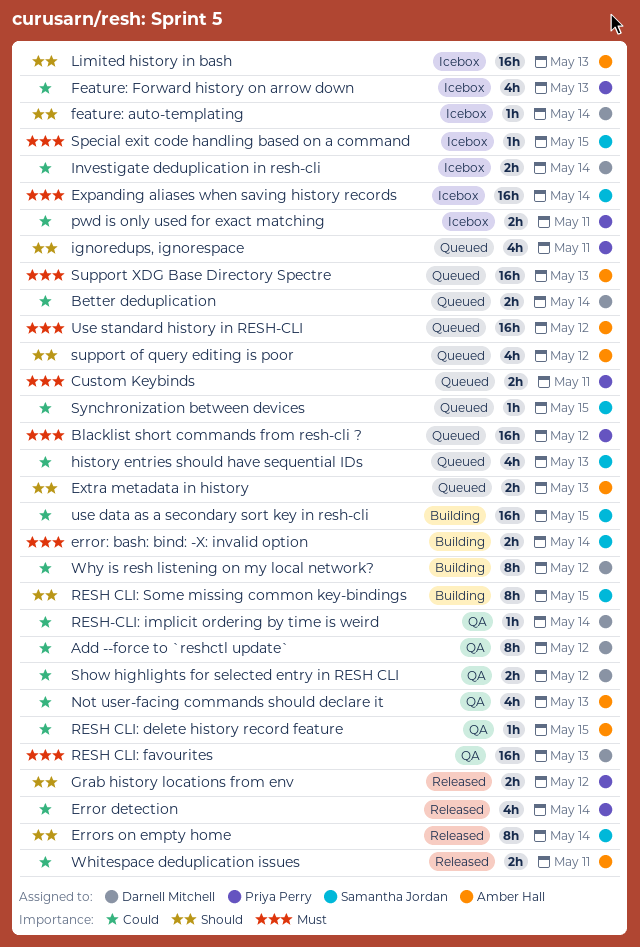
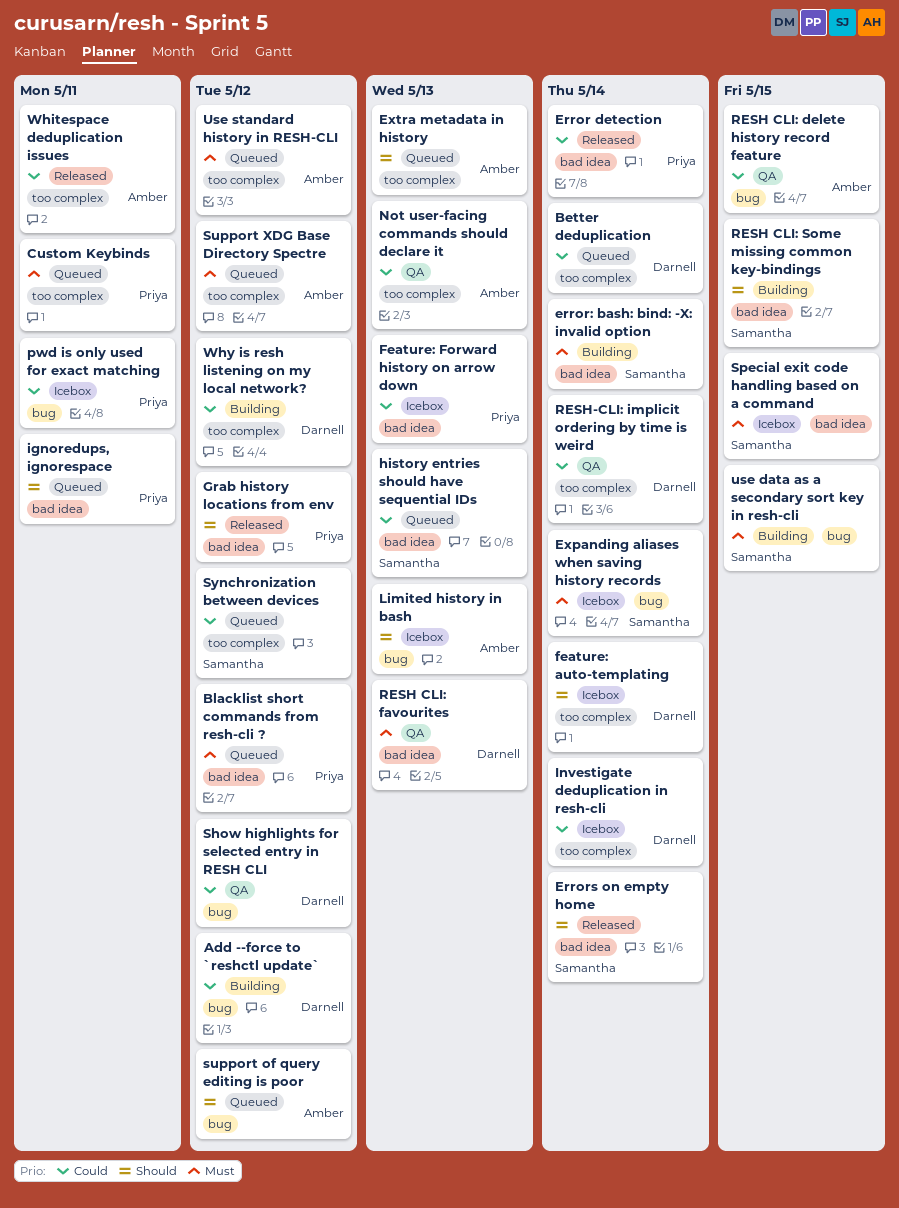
Add --force to `reshctl update`, status: QA -> Building
Support XDG Base Directory Spectre, due: May 13 -> May 12
Synchronization between devices, due: May 15 -> May 12
use data as a secondary sort key in resh-cli, priority: Could -> Must

